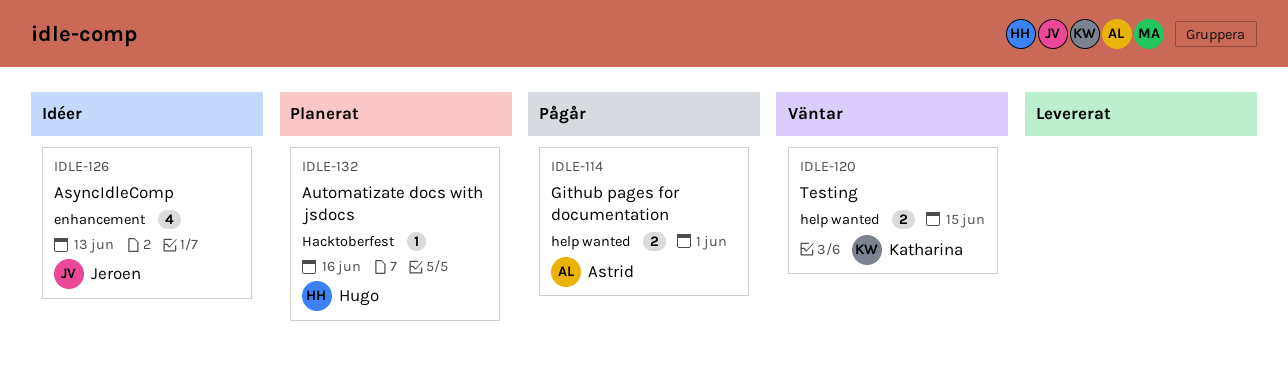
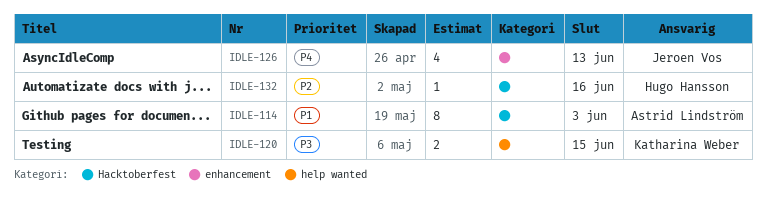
IDLE-114, label: help wanted -> Hacktoberfest
IDLE-114, estimate: 2 -> 8
IDLE-114, due: Jun 1 -> Jun 3

